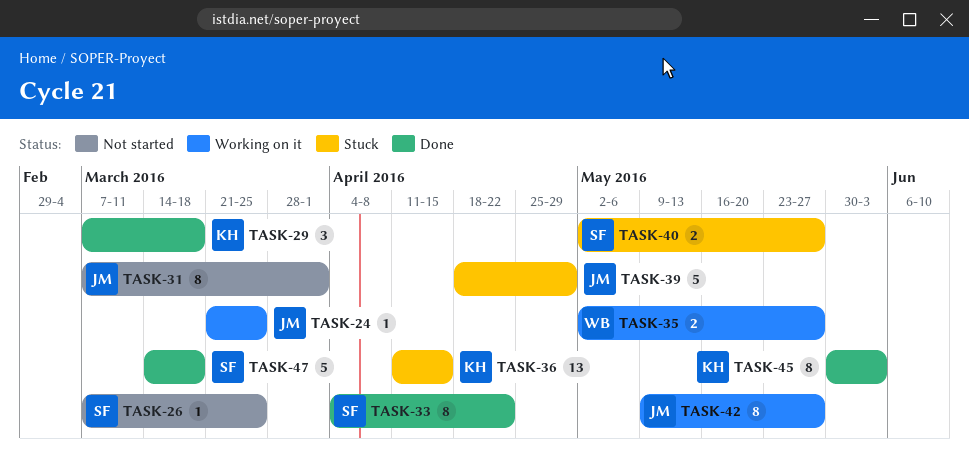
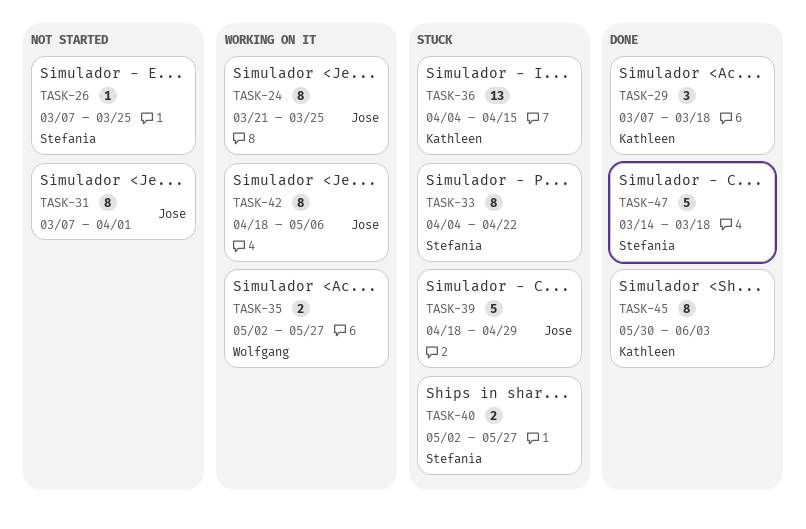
TASK-24, estimate: 1 -> 8
TASK-33, status: Done -> Stuck
TASK-36, start: Apr 11 -> Apr 4
TASK-42, start: May 9 -> Apr 18
TASK-42, due: May 27 -> May 6

